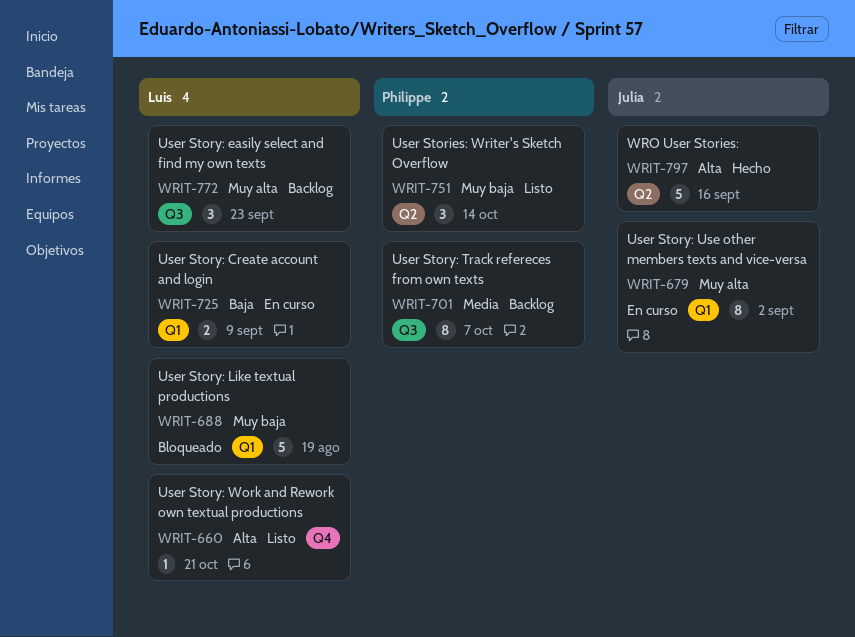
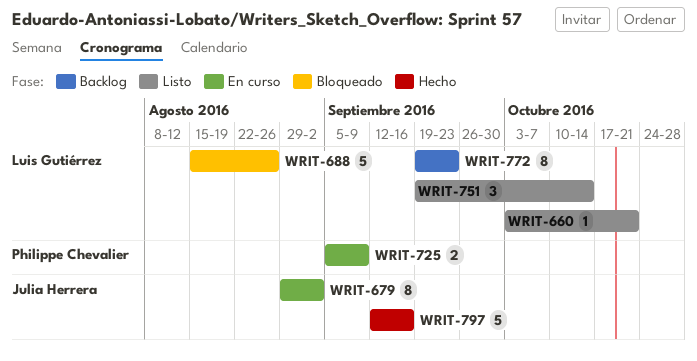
WRIT-688, due: Aug 19 -> Aug 26
WRIT-701: present -> none
WRIT-725, owner: Luis Gutiérrez -> Philippe Chevalier
WRIT-751, owner: Philippe Chevalier -> Luis Gutiérrez
WRIT-772, estimate: 3 -> 8

